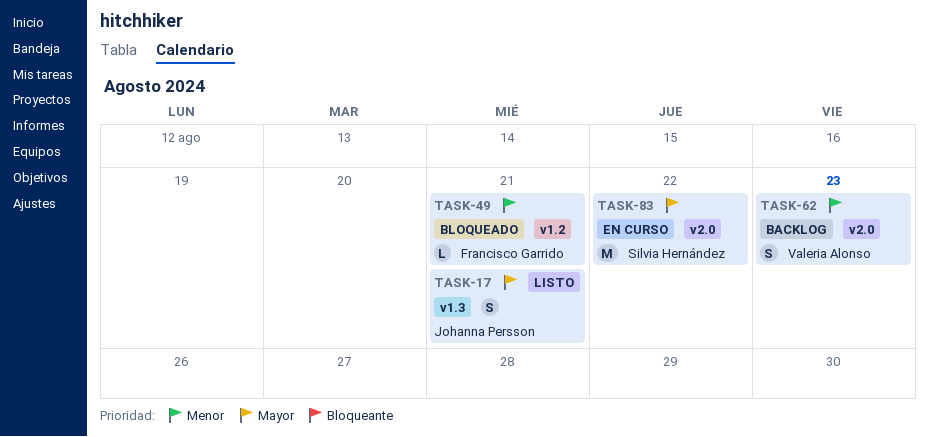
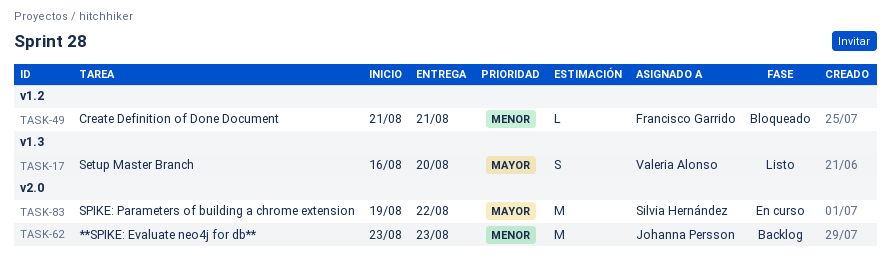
TASK-17, owner: Johanna Persson -> Valeria Alonso
TASK-17, due: Aug 21 -> Aug 20
TASK-62, owner: Valeria Alonso -> Johanna Persson
TASK-62, estimate: S -> M

